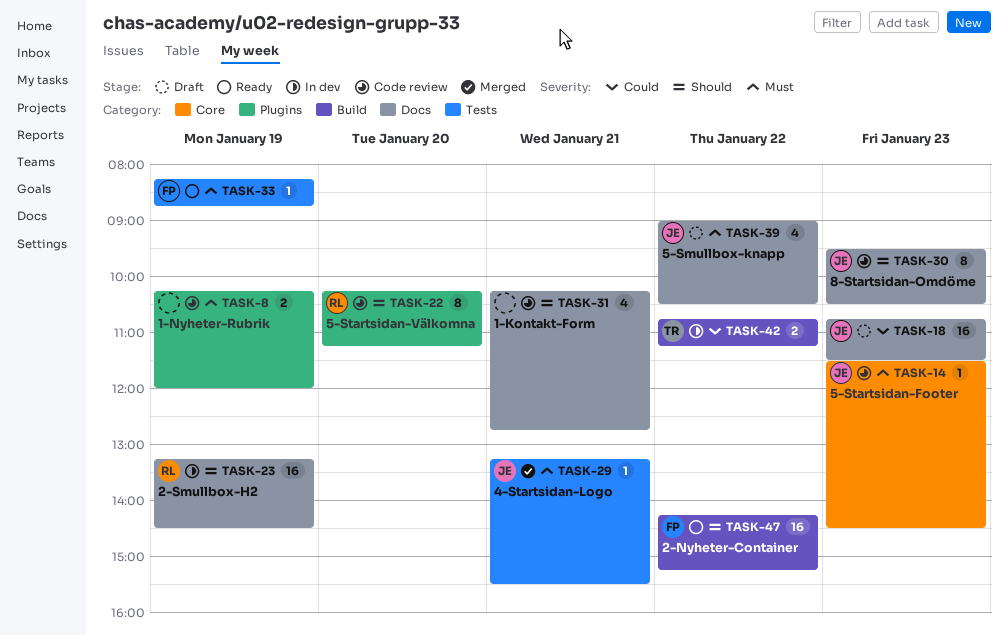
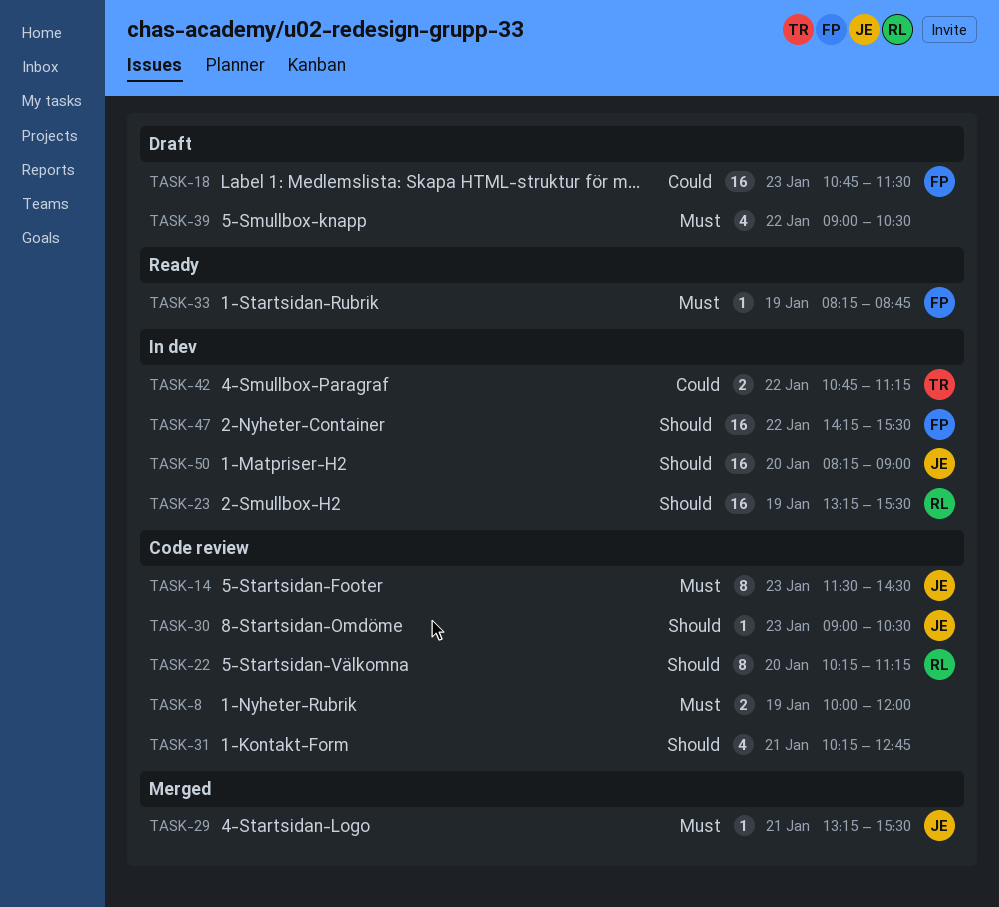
TASK-8, begins: 10:15 -> 10:00
TASK-14, estimate: 1 -> 8
TASK-18, owner: JE -> FP
TASK-23, ends: 14:30 -> 15:30
TASK-30, estimate: 8 -> 1
TASK-30, begins: 09:30 -> 09:00
TASK-39, owner: JE -> none
TASK-47, status: Ready -> In dev
TASK-47, ends: 15:15 -> 15:30
TASK-50: none -> present

